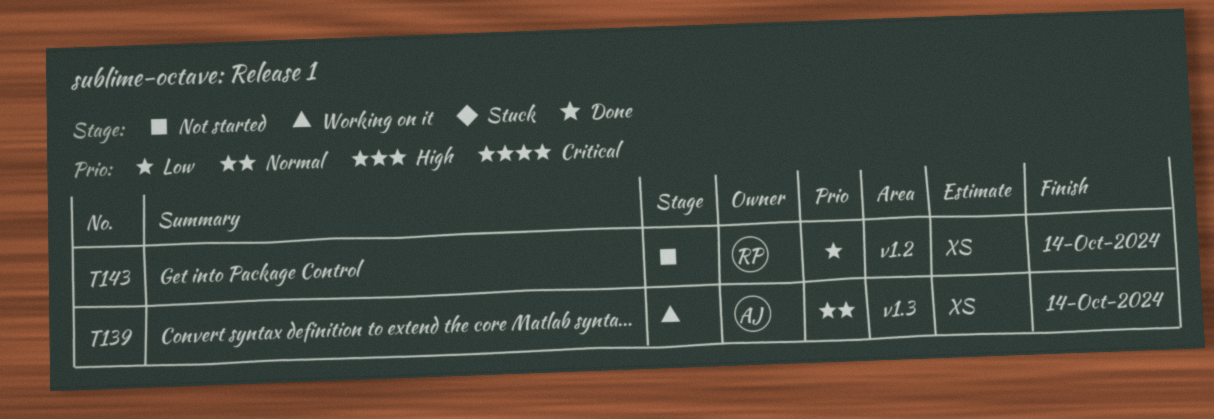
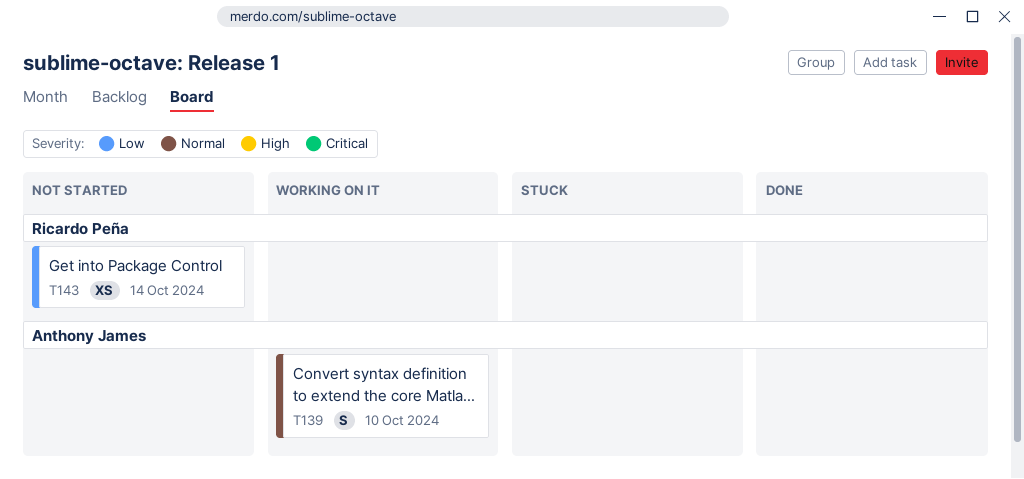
T139, estimate: XS -> S
T139, due: Oct 14 -> Oct 10

